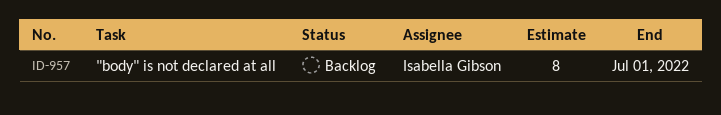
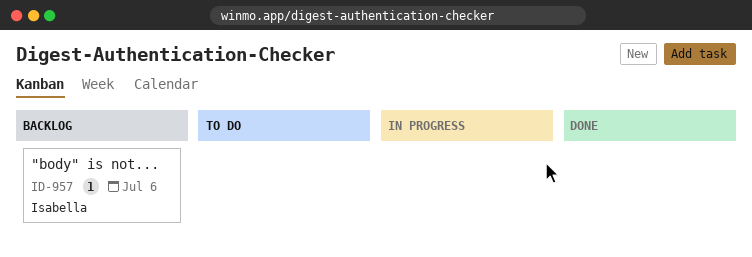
ID-957, estimate: 8 -> 1
ID-957, due: Jul 1 -> Jul 6

